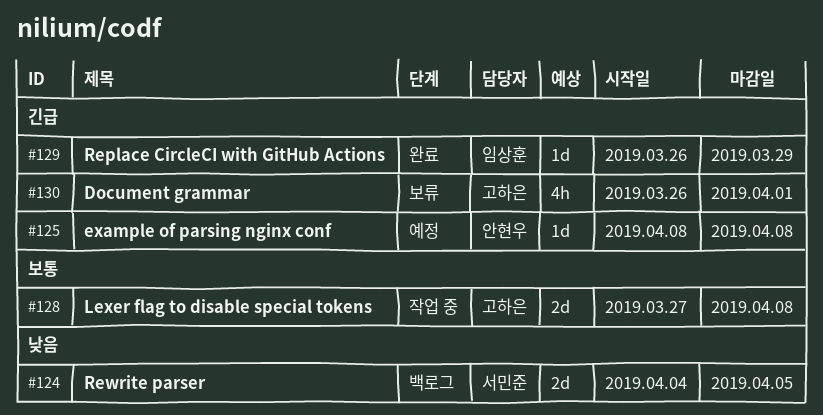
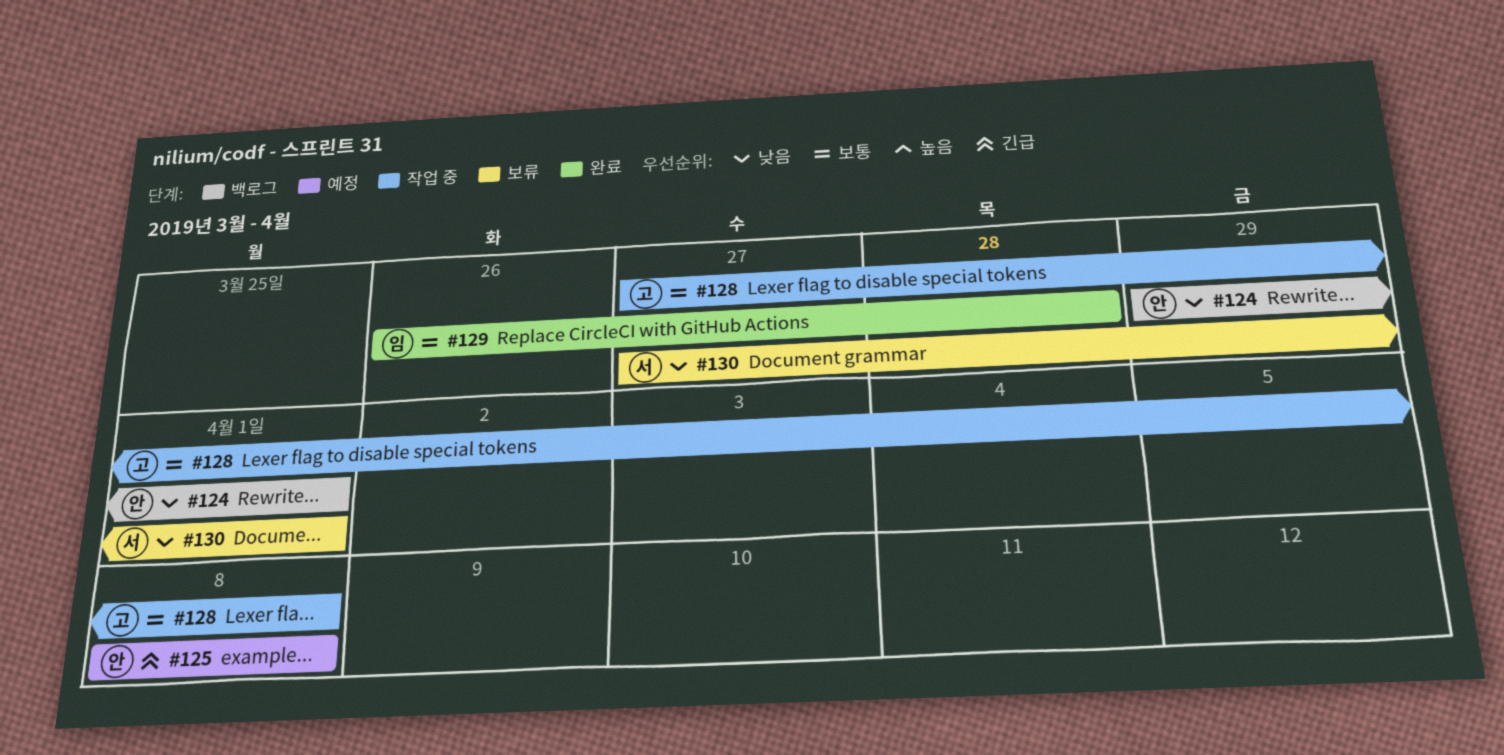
#124, owner: 서민준 -> 안현우
#124, start: Apr 4 -> Mar 29
#124, due: Apr 5 -> Apr 1
#129, priority: 긴급 -> 보통
#129, due: Mar 29 -> Mar 28
#130, owner: 고하은 -> 서민준
#130, priority: 긴급 -> 낮음
#130, start: Mar 26 -> Mar 27

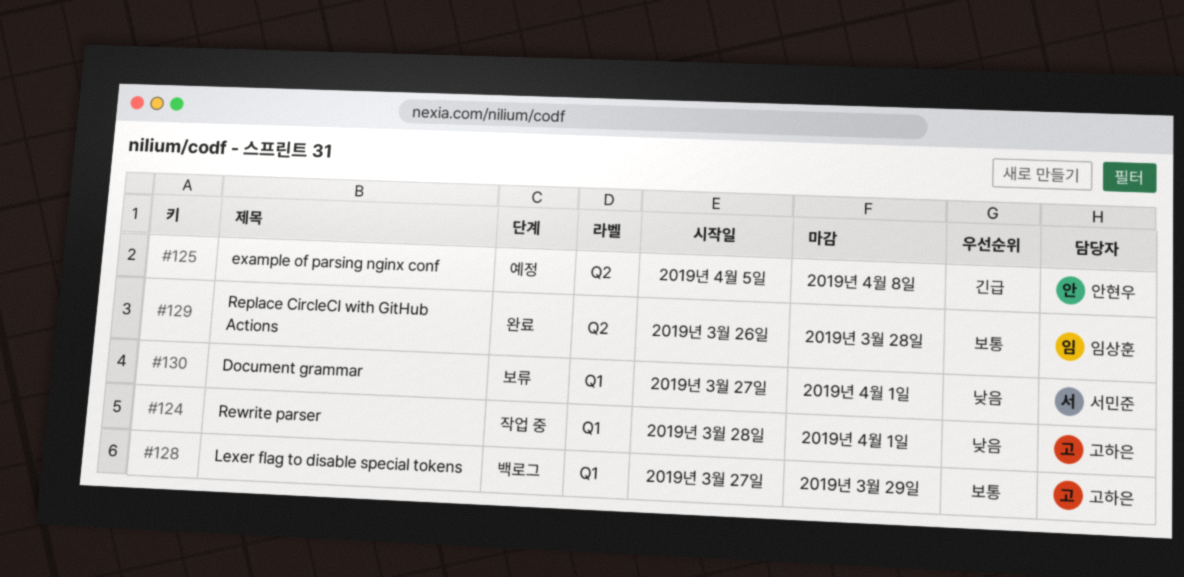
#124, status: 백로그 -> 작업 중
#124, owner: 안현우 -> 고하은
#124, start: Mar 29 -> Mar 28
#125, start: Apr 8 -> Apr 5
#128, status: 작업 중 -> 백로그
#128, due: Apr 8 -> Mar 29

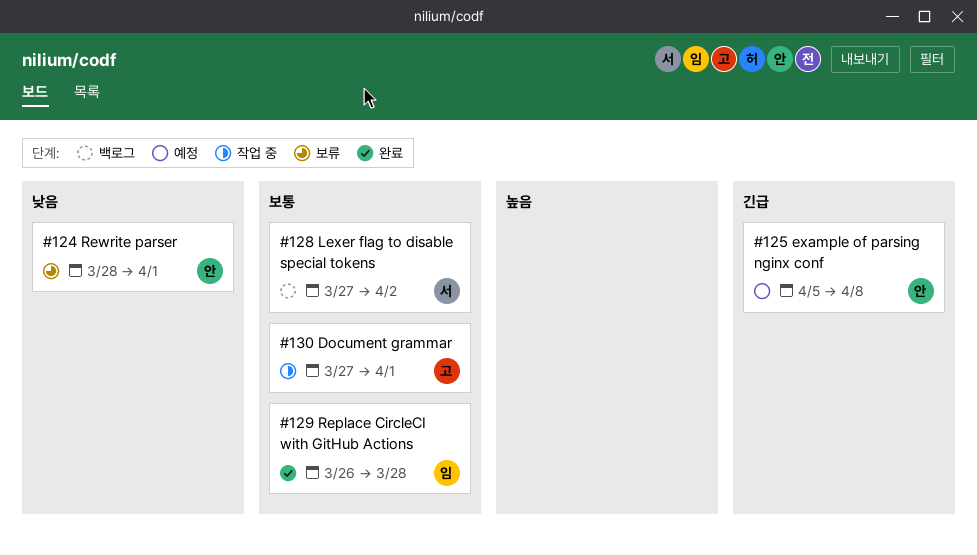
#124, status: 작업 중 -> 보류
#124, owner: 고하은 -> 안현우
#128, owner: 고하은 -> 서민준
#128, due: Mar 29 -> Apr 2
#130, status: 보류 -> 작업 중
#130, owner: 서민준 -> 고하은
#130, priority: 낮음 -> 보통

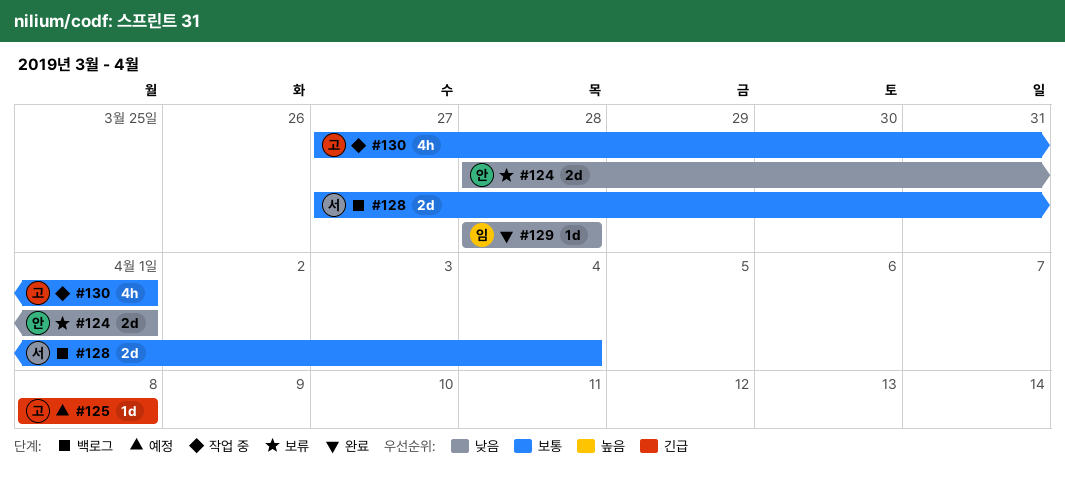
#125, owner: 안 -> 고
#125, start: Apr 5 -> Apr 8
#128, due: Apr 2 -> Apr 4
#129, priority: 보통 -> 낮음
#129, start: Mar 26 -> Mar 28

